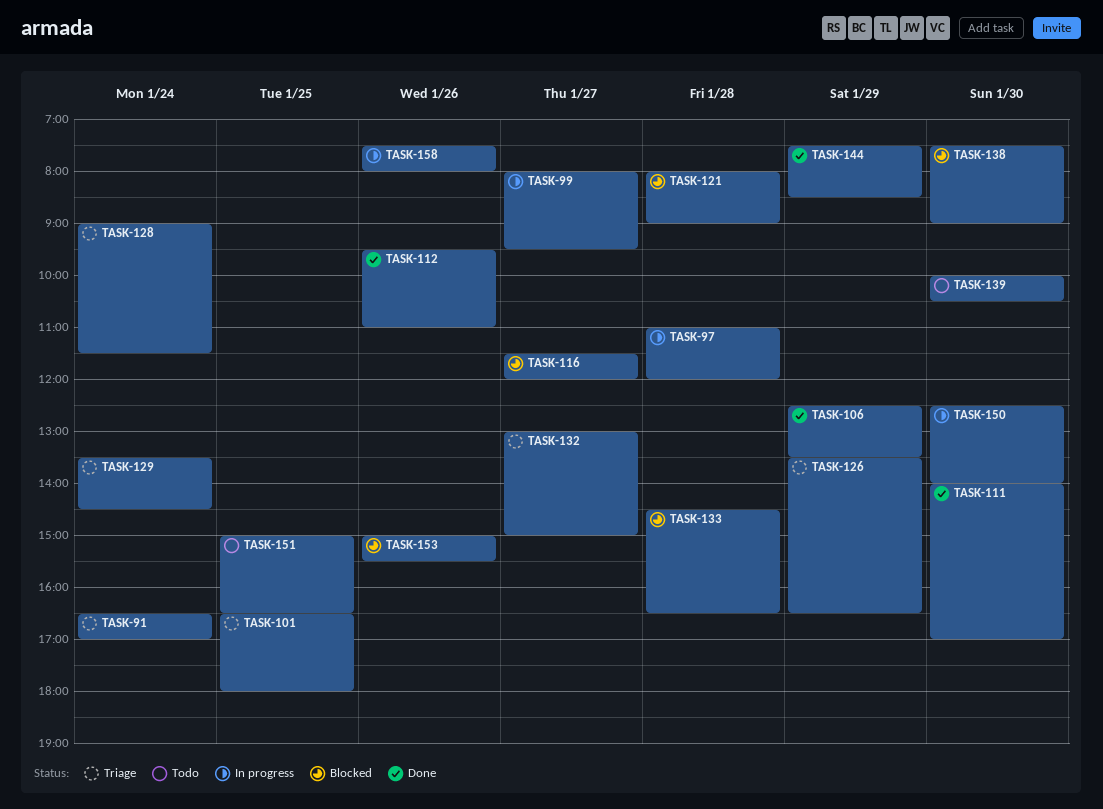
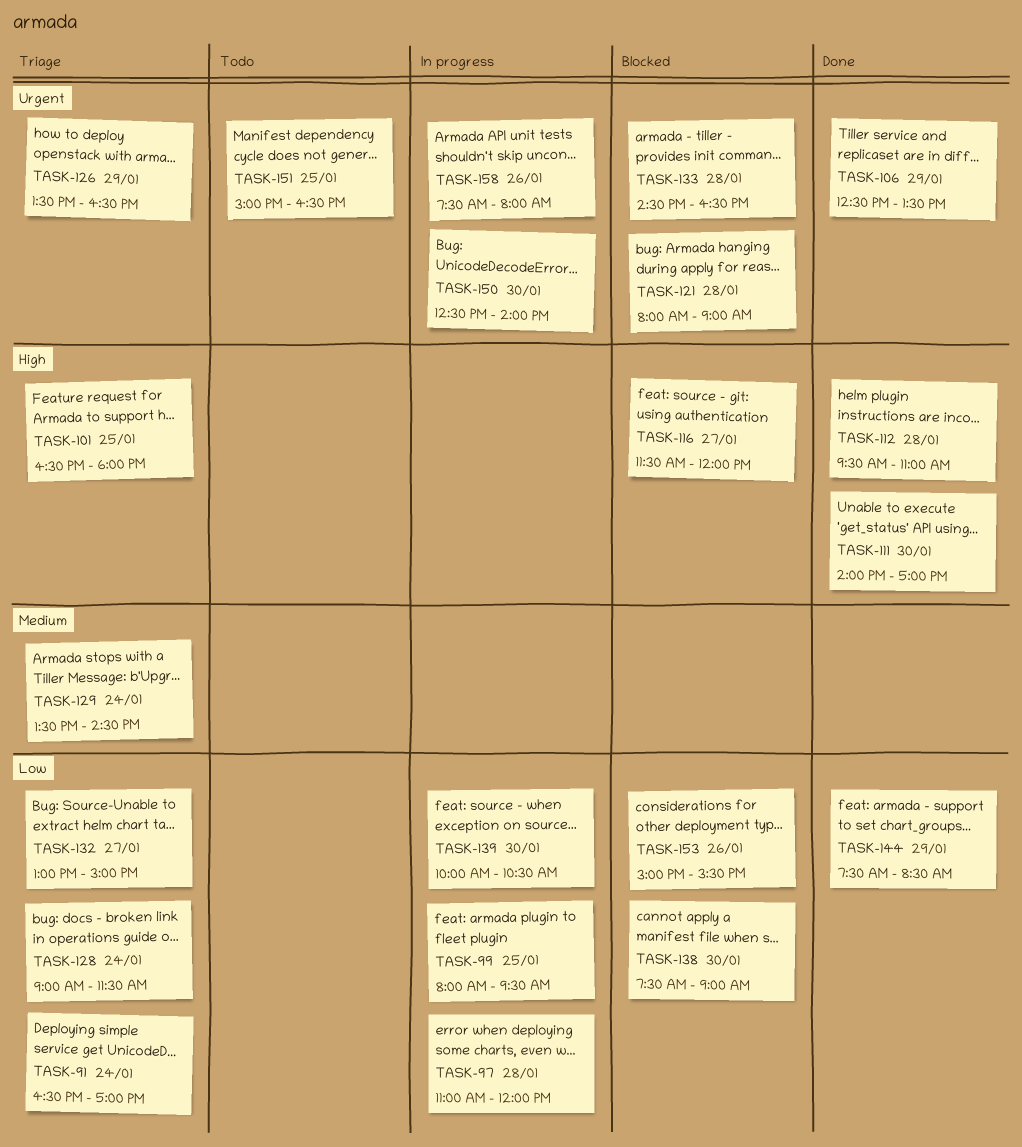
TASK-99, day: Jan 27 -> Jan 25
TASK-112, day: Jan 26 -> Jan 28
TASK-139, status: Todo -> In progress

